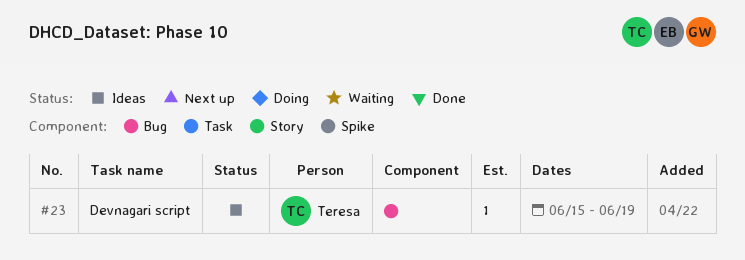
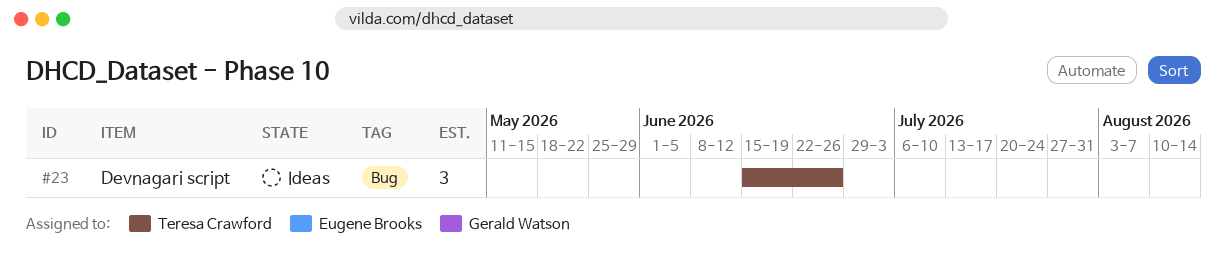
#23, estimate: 1 -> 3
#23, due: Jun 19 -> Jun 26

